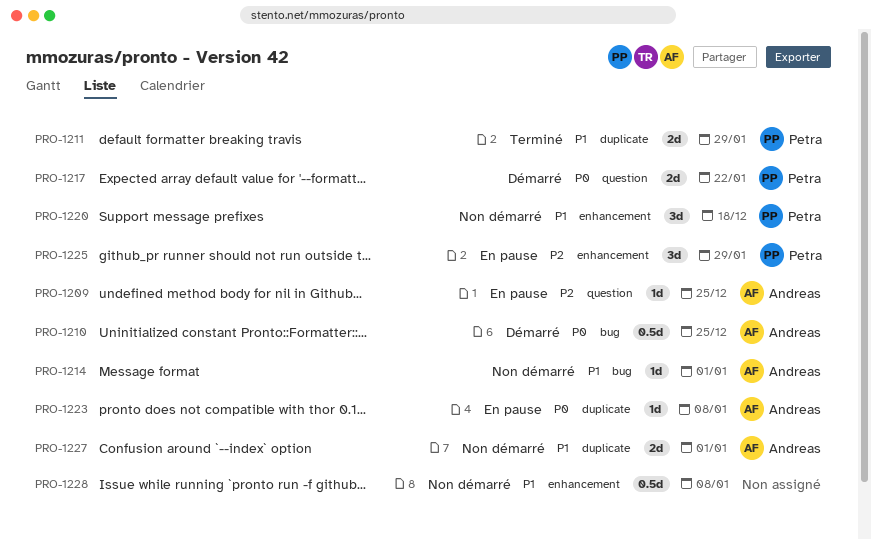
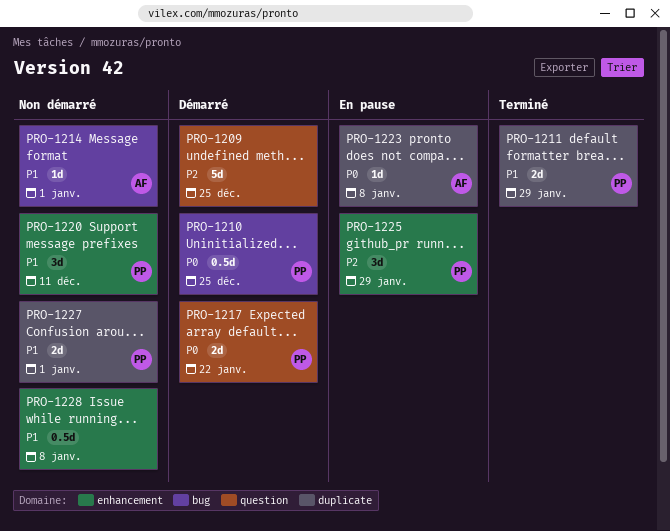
PRO-1209, status: En pause -> Démarré
PRO-1209, owner: Andreas -> none
PRO-1209, estimate: 1d -> 5d
PRO-1210, owner: Andreas -> Petra
PRO-1220, due: Dec 18 -> Dec 11
PRO-1227, owner: Andreas -> Petra

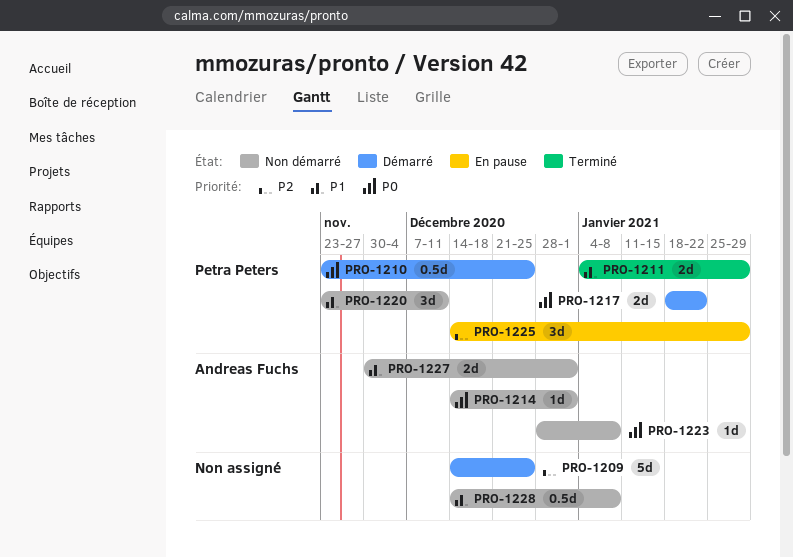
PRO-1214, priority: P1 -> P0
PRO-1223, status: En pause -> Non démarré
PRO-1227, owner: Petra Peters -> Andreas Fuchs

